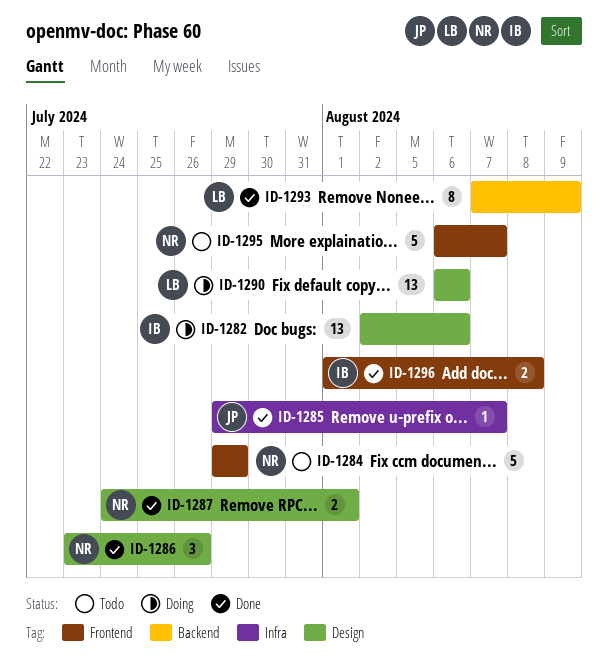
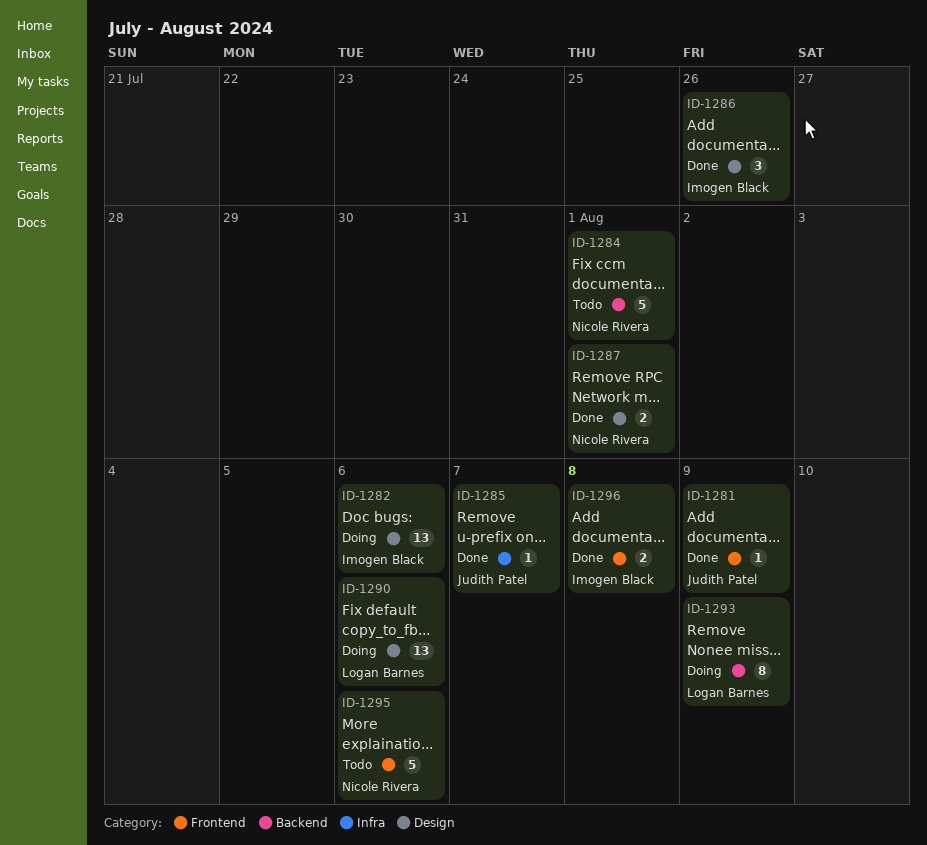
ID-1281: none -> present
ID-1284, label: Frontend -> Backend
ID-1284, due: Jul 29 -> Aug 1
ID-1286, owner: Nicole Rivera -> Imogen Black
ID-1293, status: Done -> Doing
ID-1295, due: Aug 7 -> Aug 6

